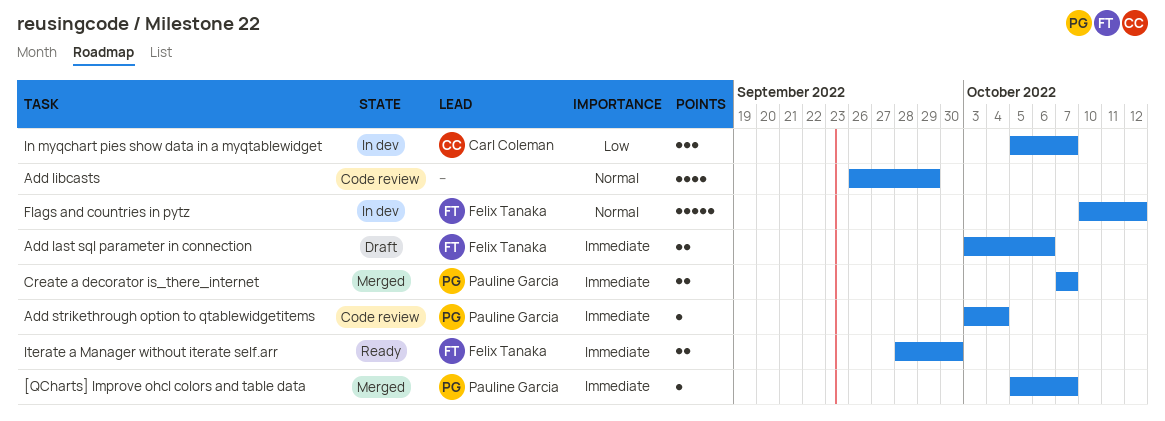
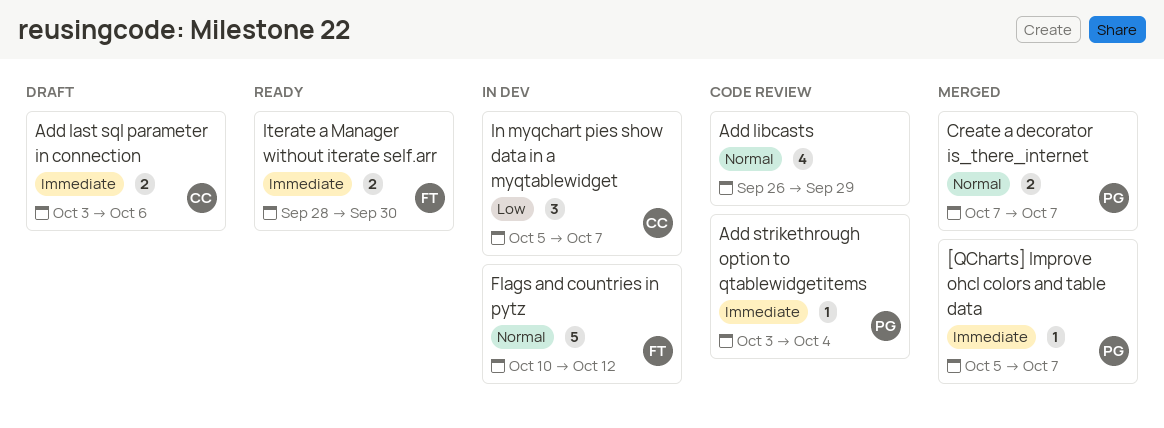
Add last sql parameter in connection, owner: Felix Tanaka -> Carl Coleman
Create a decorator is_there_internet, priority: Immediate -> Normal

